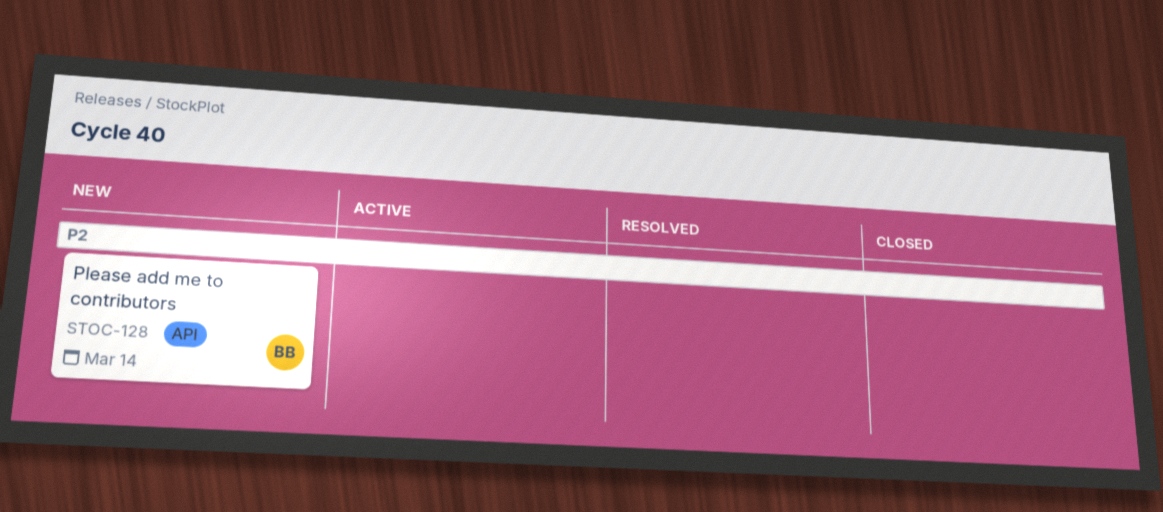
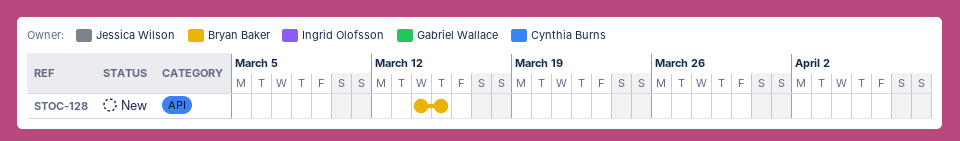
STOC-128, due: Mar 14 -> Mar 15

